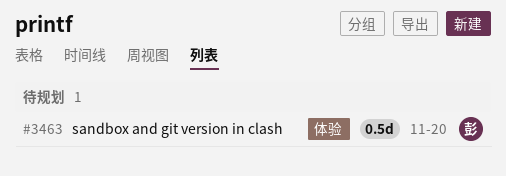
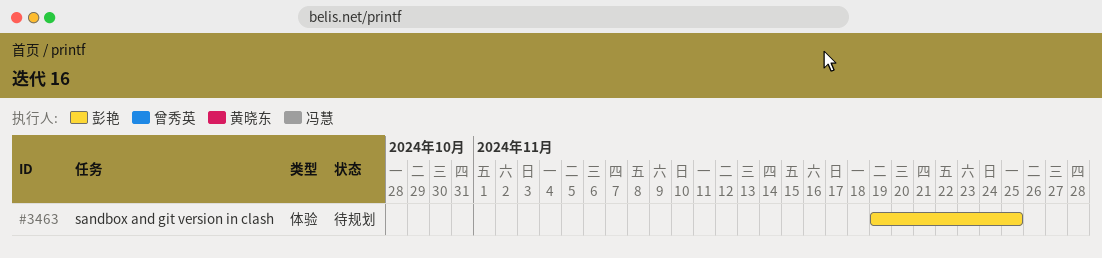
#3463, due: Nov 20 -> Nov 25

